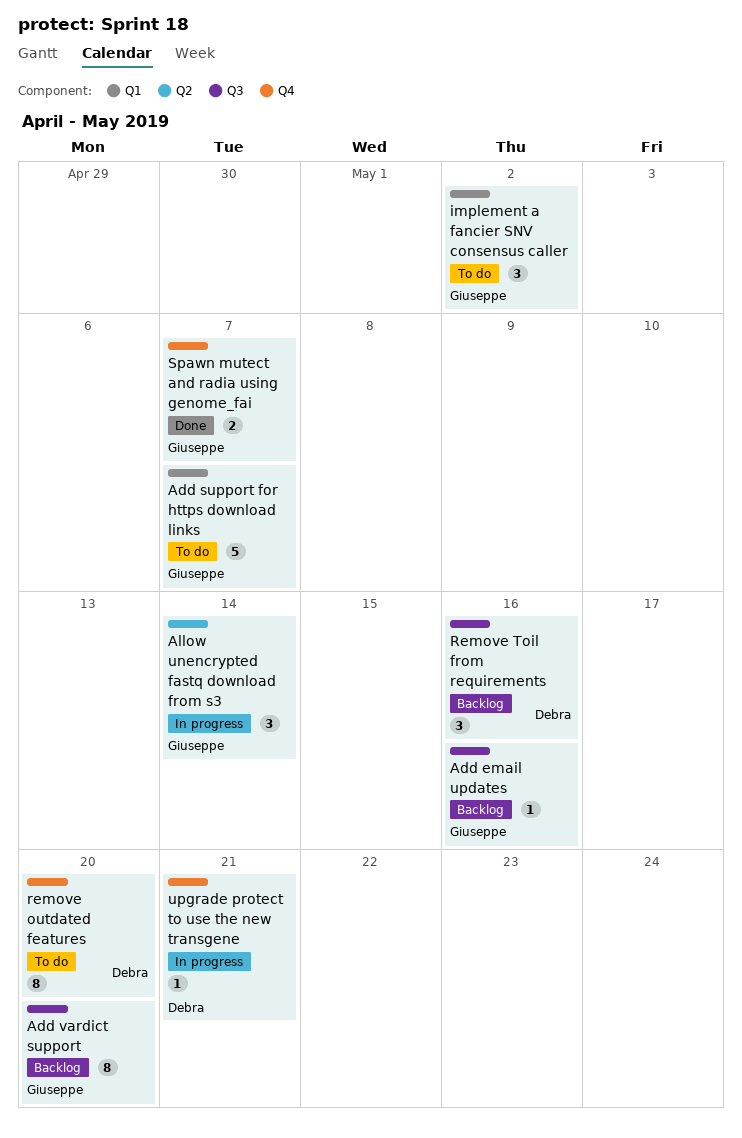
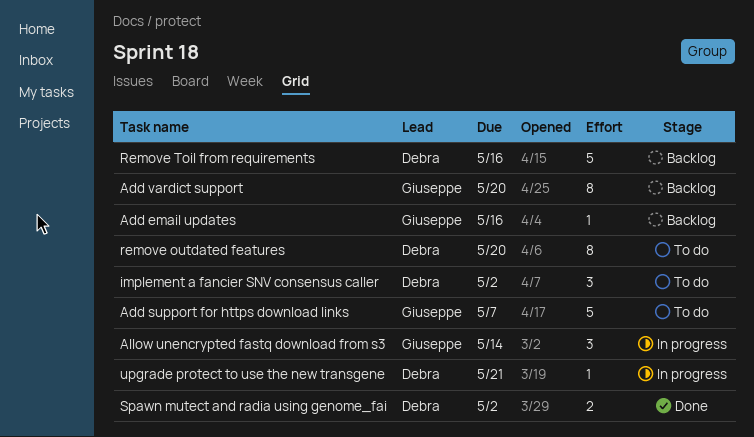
implement a fancier SNV consensus caller, owner: Giuseppe -> Debra
Remove Toil from requirements, estimate: 3 -> 5
Spawn mutect and radia using genome_fai, owner: Giuseppe -> Debra
Spawn mutect and radia using genome_fai, due: May 7 -> May 2

